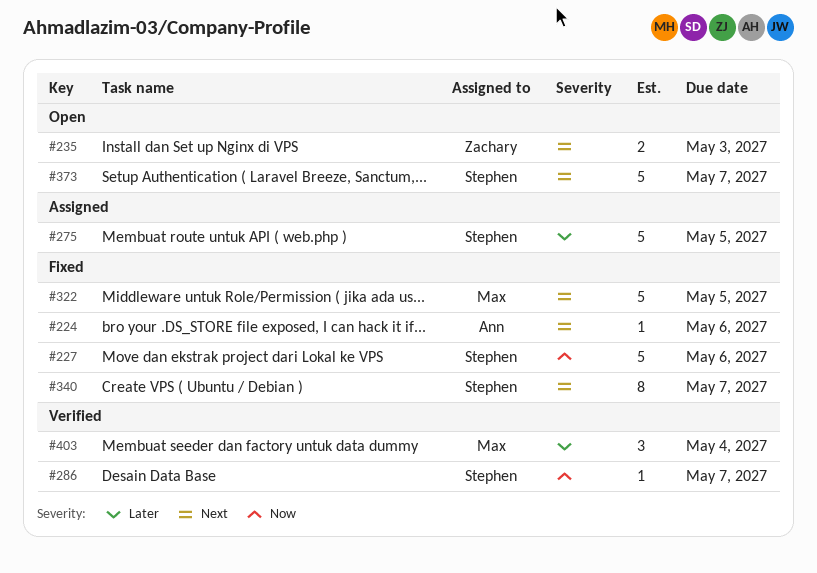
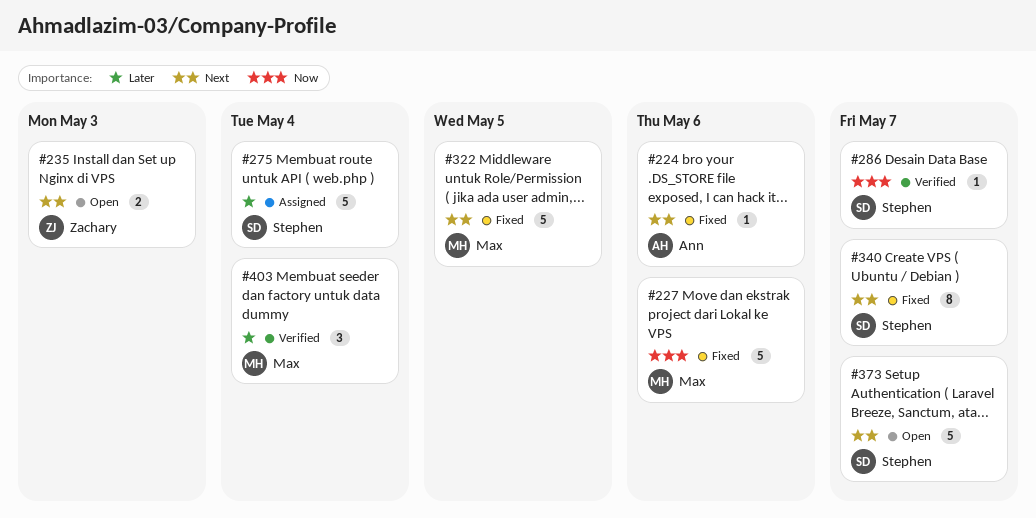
#227, owner: Stephen -> Max
#275, due: May 5 -> May 4

